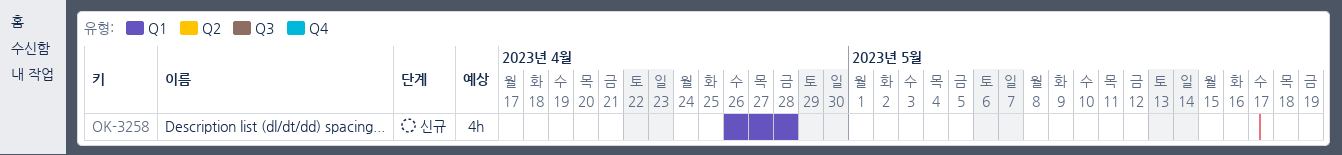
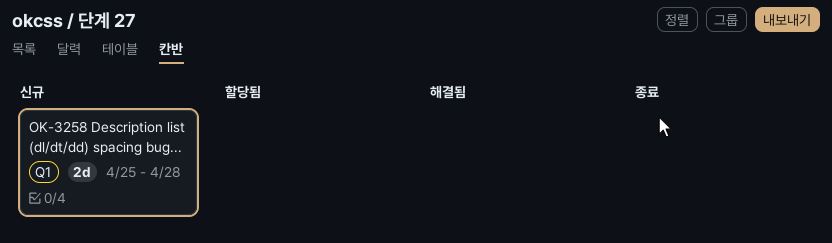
OK-3258, estimate: 4h -> 2d
OK-3258, start: Apr 26 -> Apr 25

